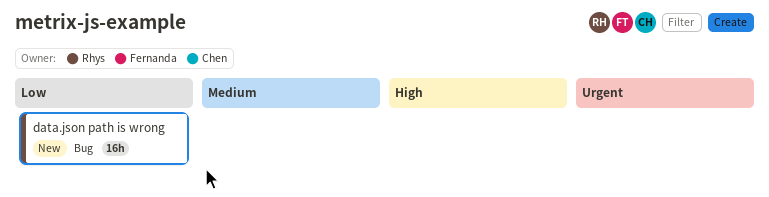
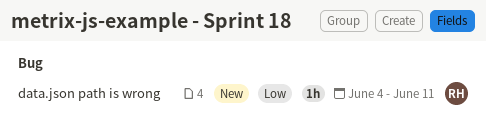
data.json path is wrong, estimate: 16h -> 1h

